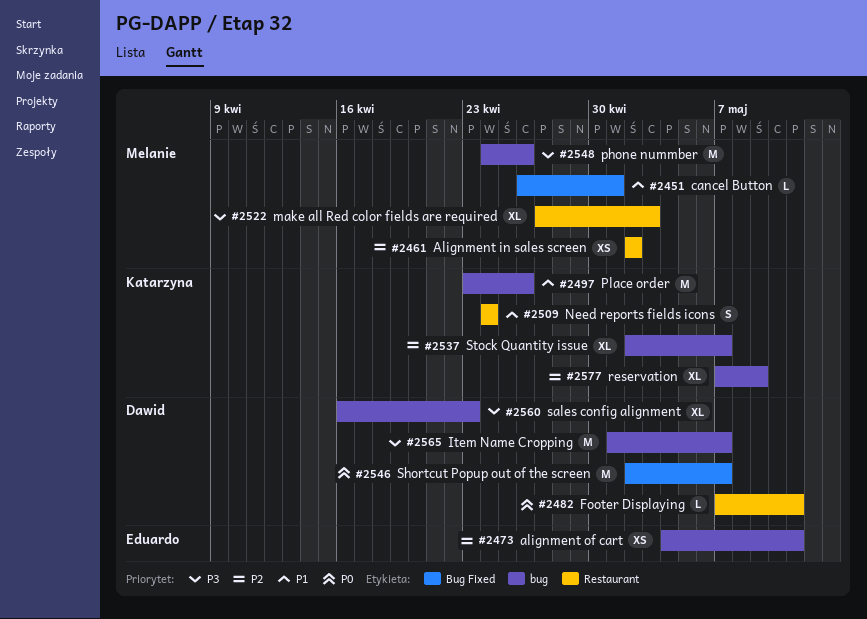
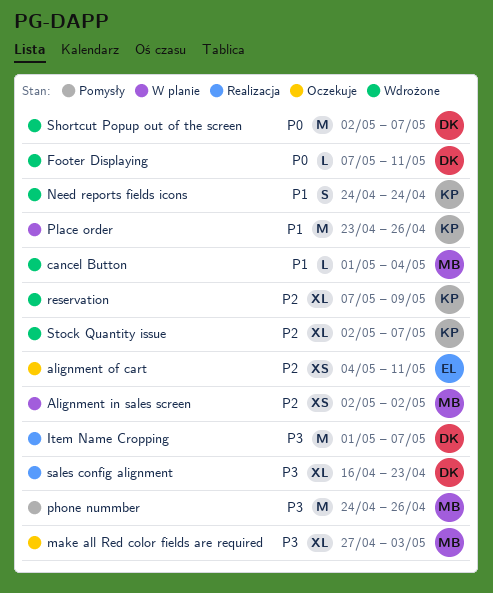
cancel Button, start: Apr 26 -> May 1
cancel Button, due: May 1 -> May 4

